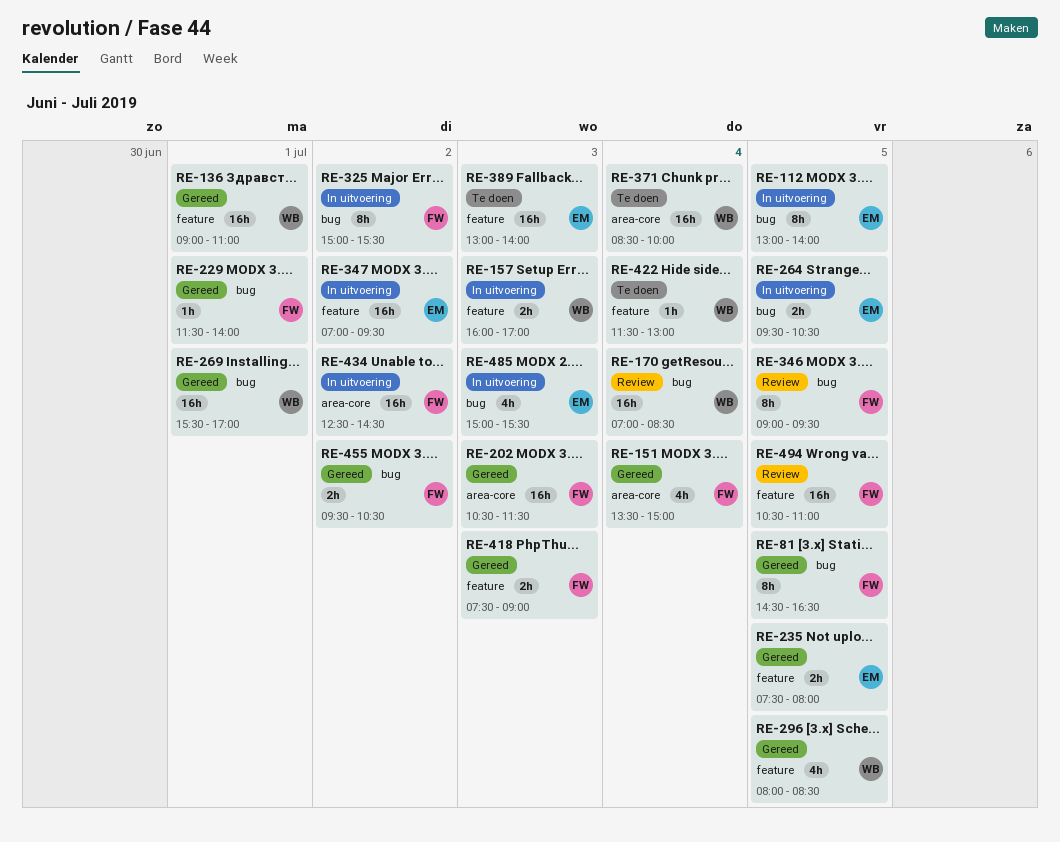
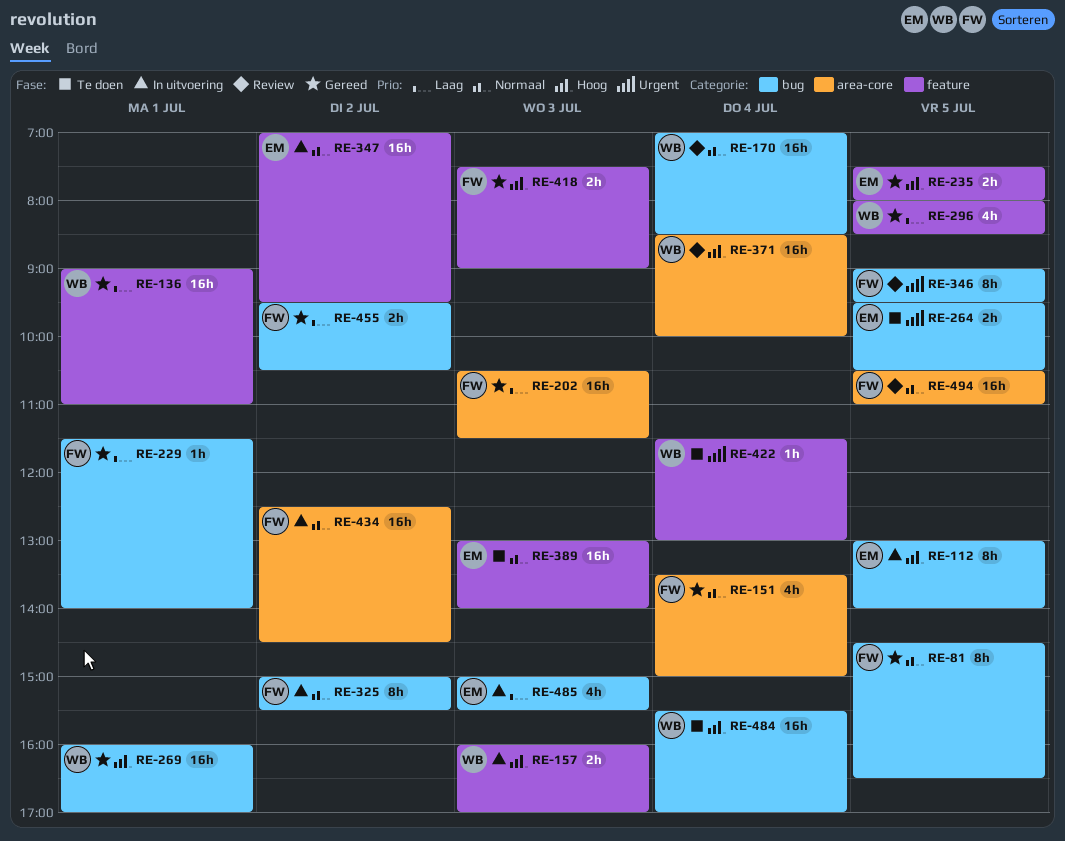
RE-264, status: In uitvoering -> Te doen
RE-269, begins: 15:30 -> 16:00
RE-371, status: Te doen -> Review
RE-484: none -> present
RE-494, label: feature -> area-core

